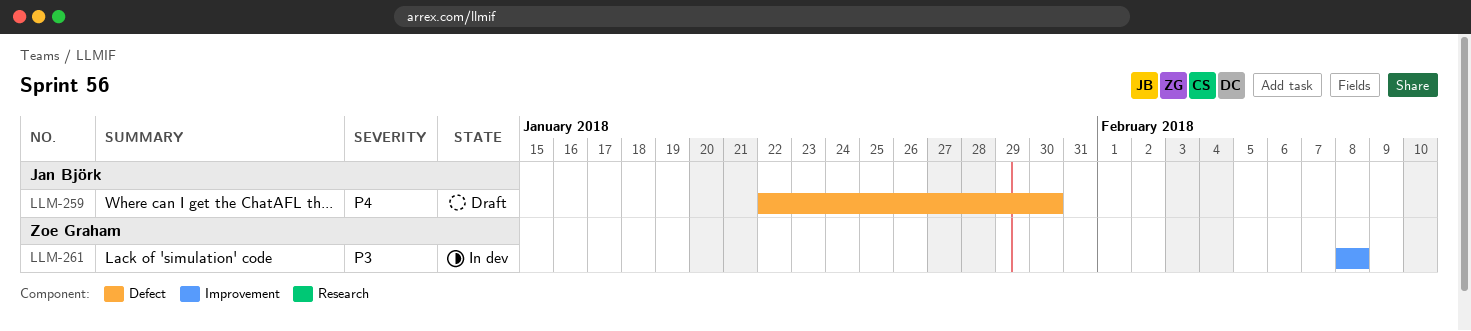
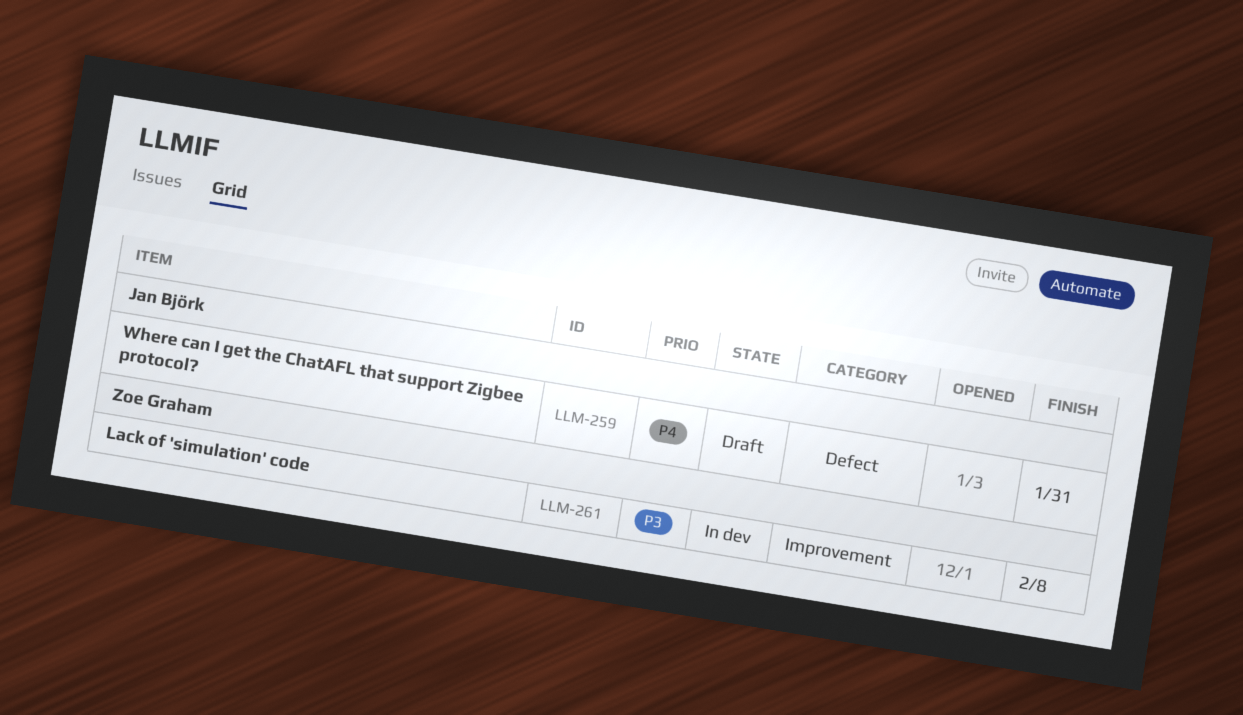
LLM-259, due: Jan 30 -> Jan 31

